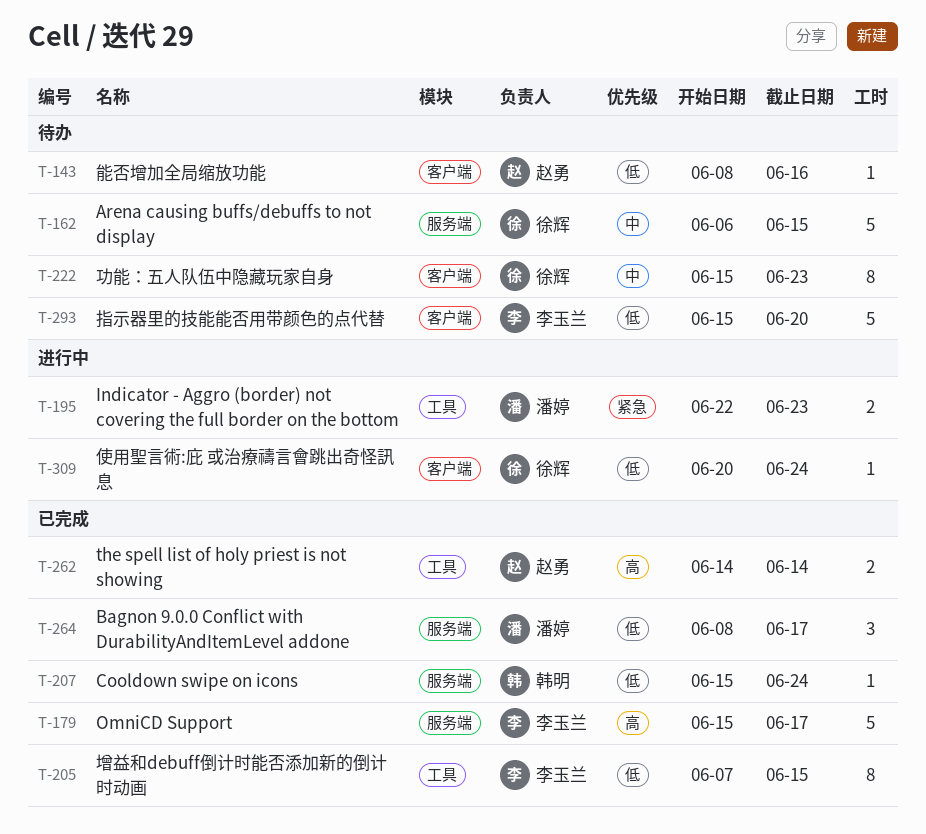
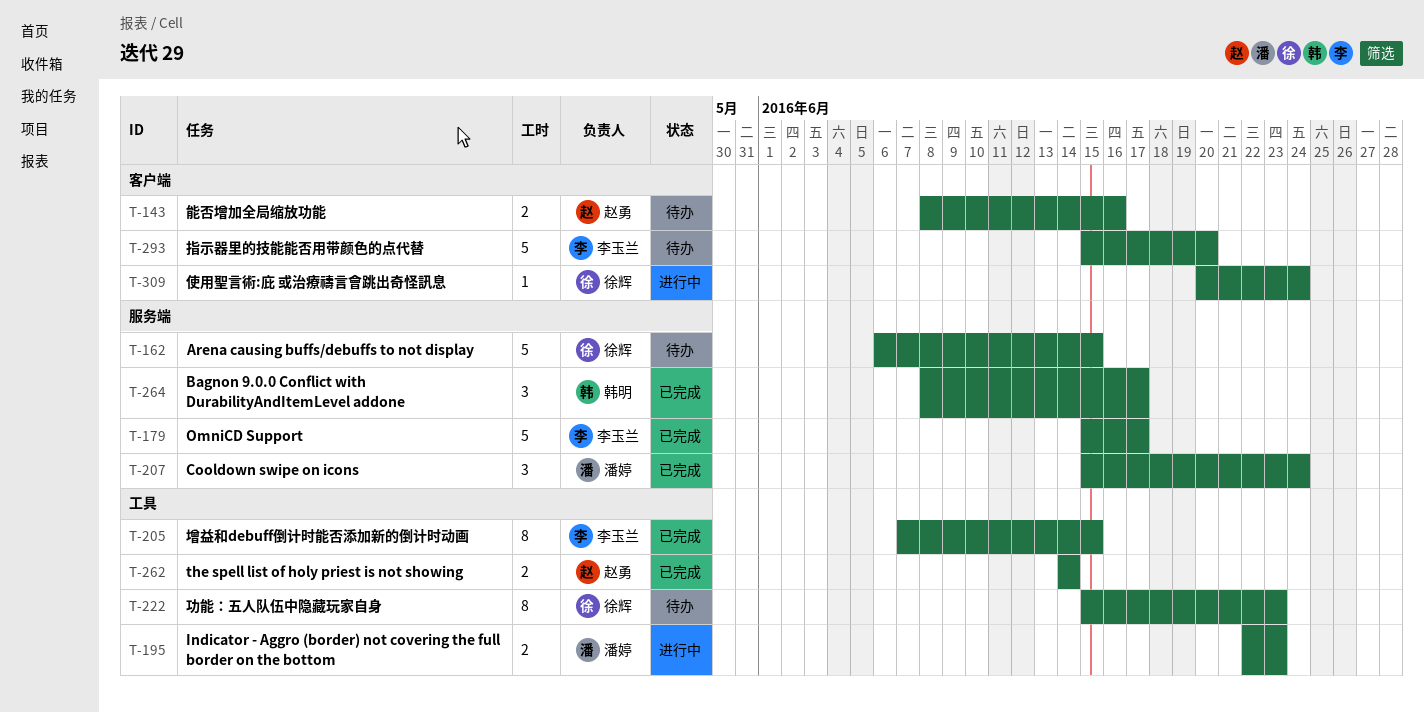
T-143, estimate: 1 -> 2
T-207, owner: 韩明 -> 潘婷
T-207, estimate: 1 -> 3
T-222, label: 客户端 -> 工具
T-264, owner: 潘婷 -> 韩明

